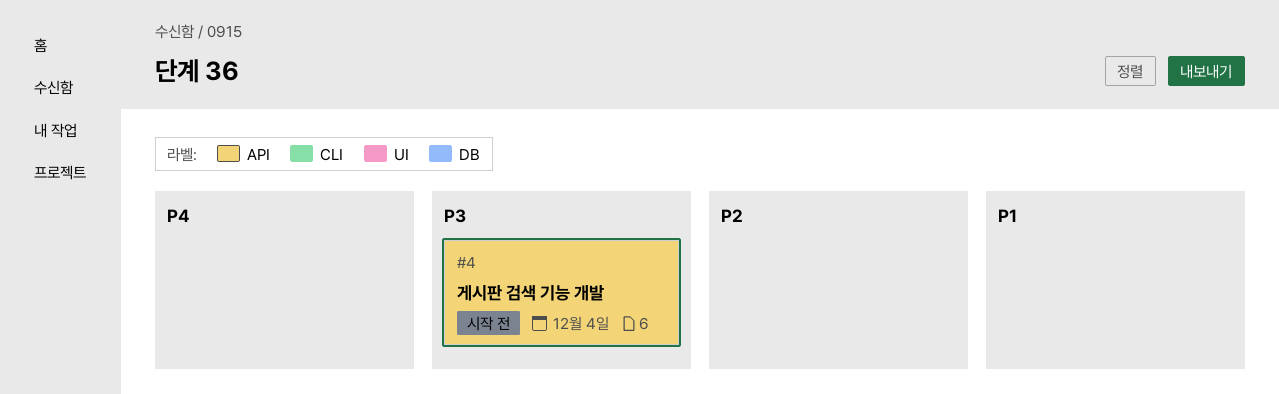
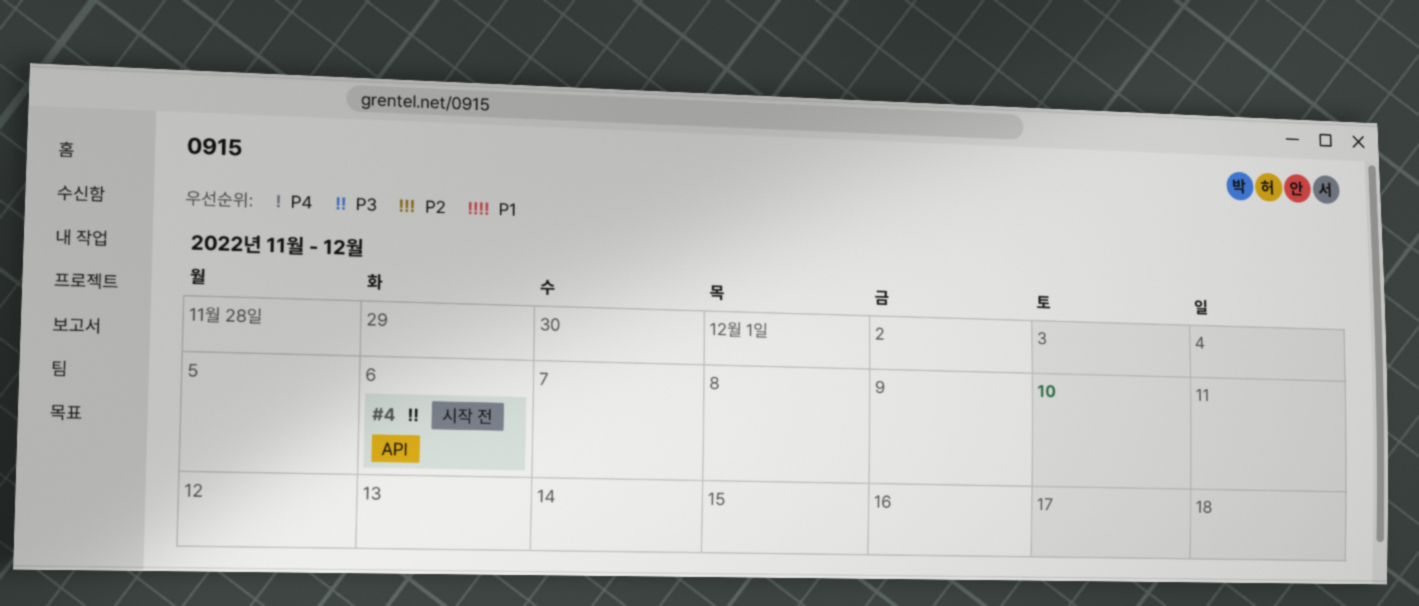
#4, due: Dec 4 -> Dec 6

